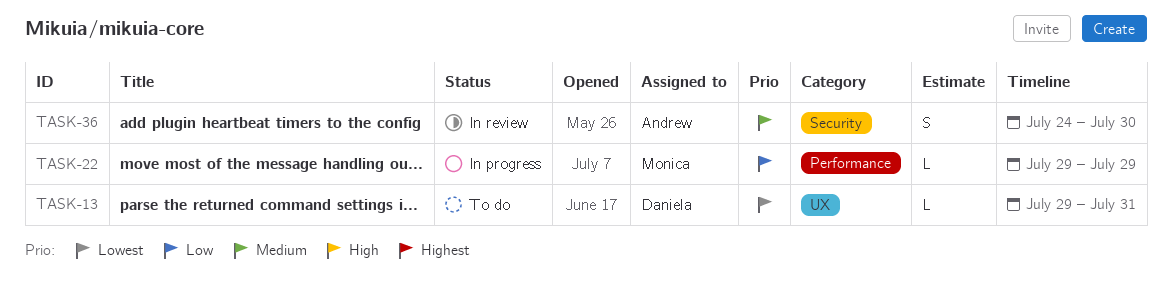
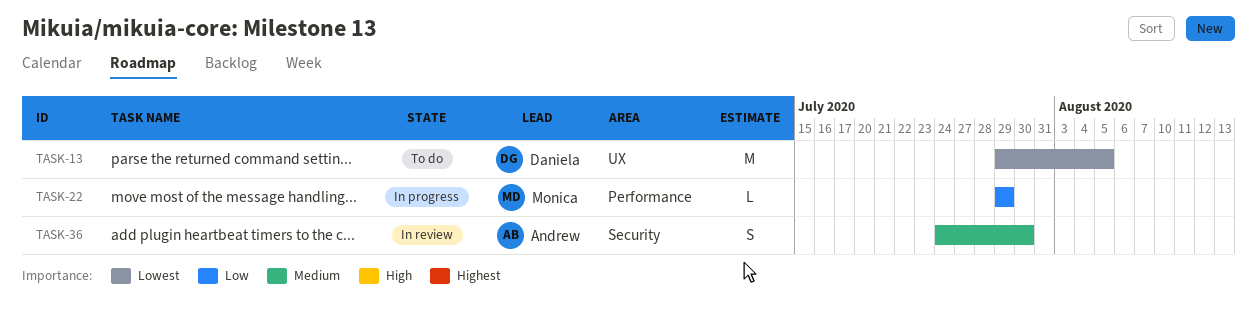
TASK-13, estimate: L -> M
TASK-13, due: Jul 31 -> Aug 5

